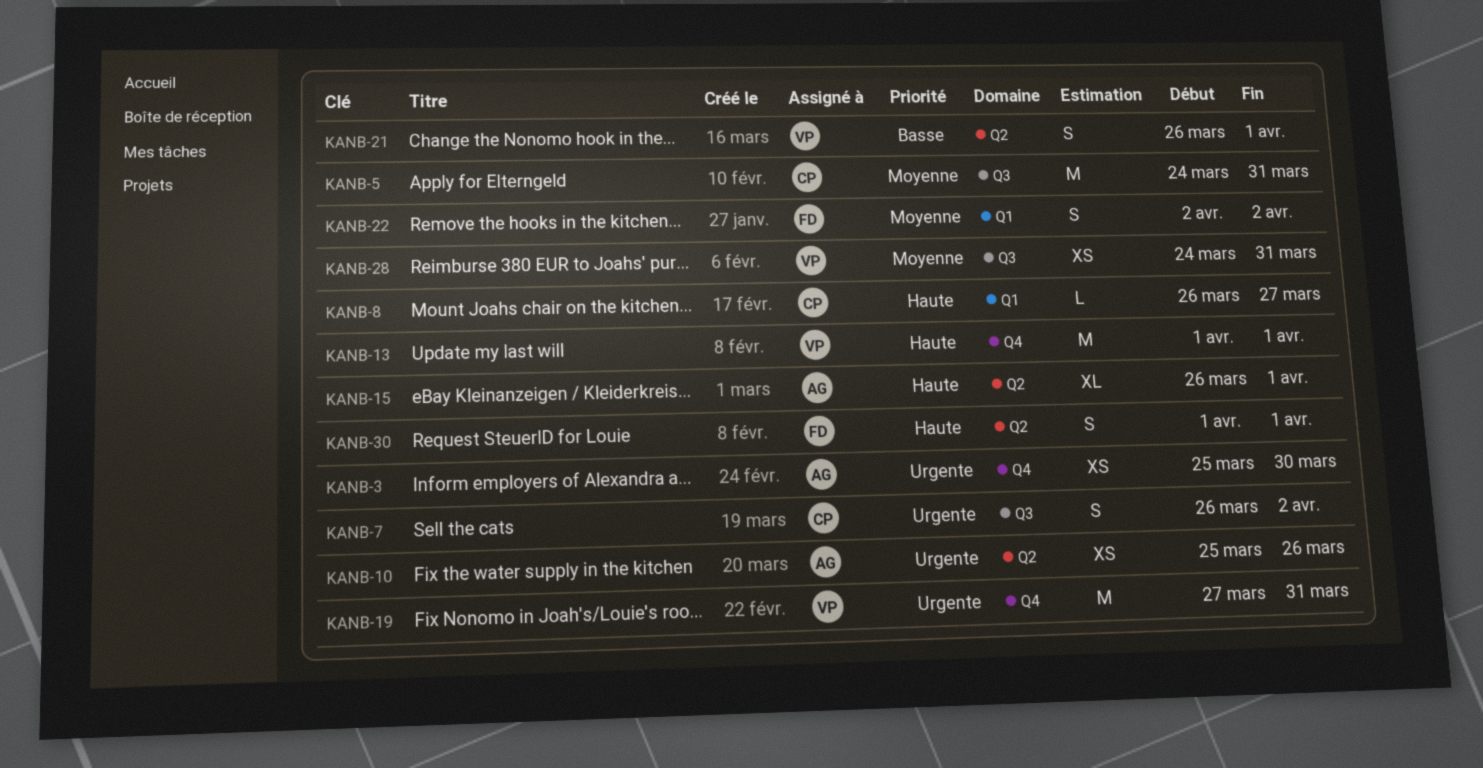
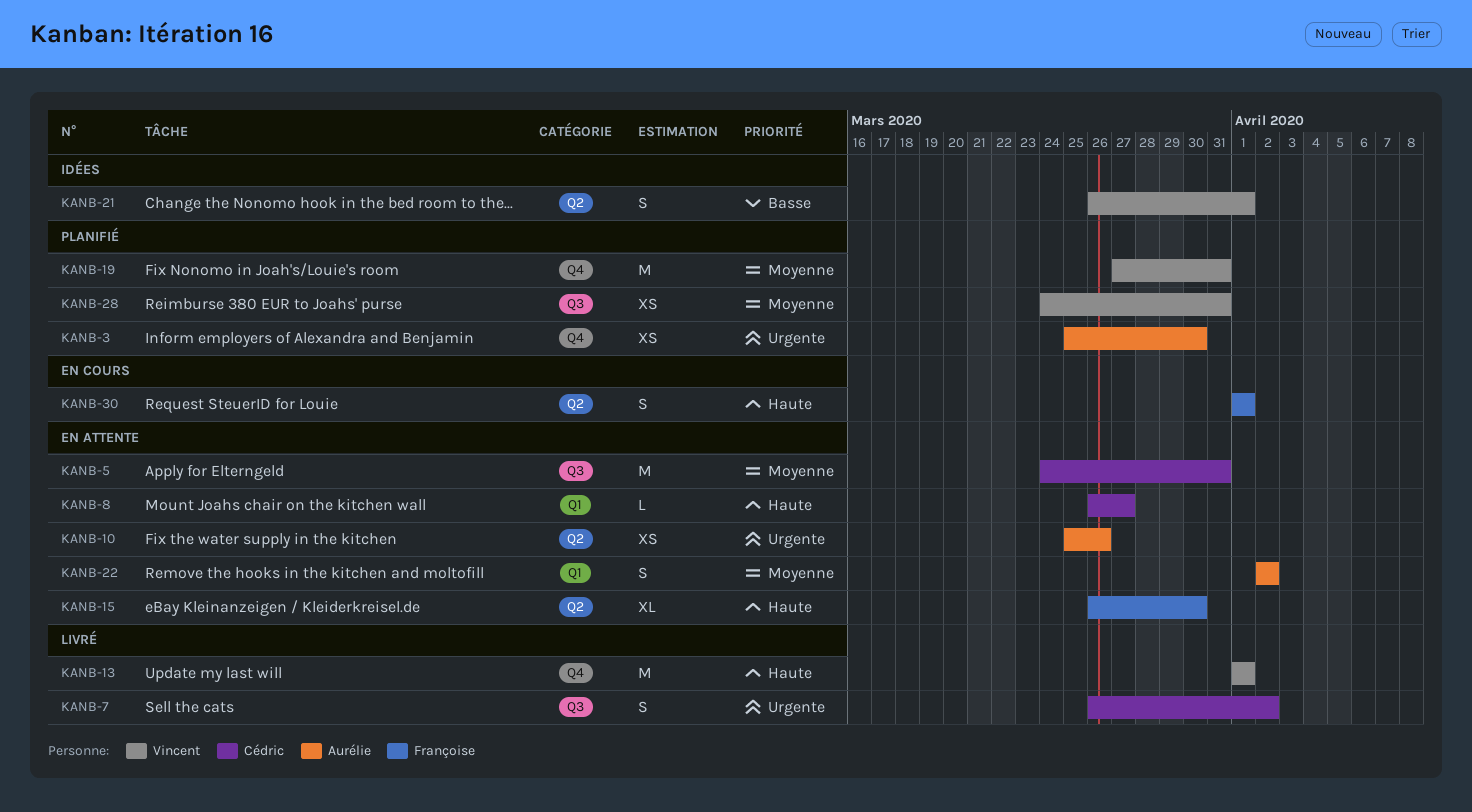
KANB-15, owner: Aurélie -> Françoise
KANB-15, due: Apr 1 -> Mar 30
KANB-19, priority: Urgente -> Moyenne
KANB-22, owner: Françoise -> Aurélie

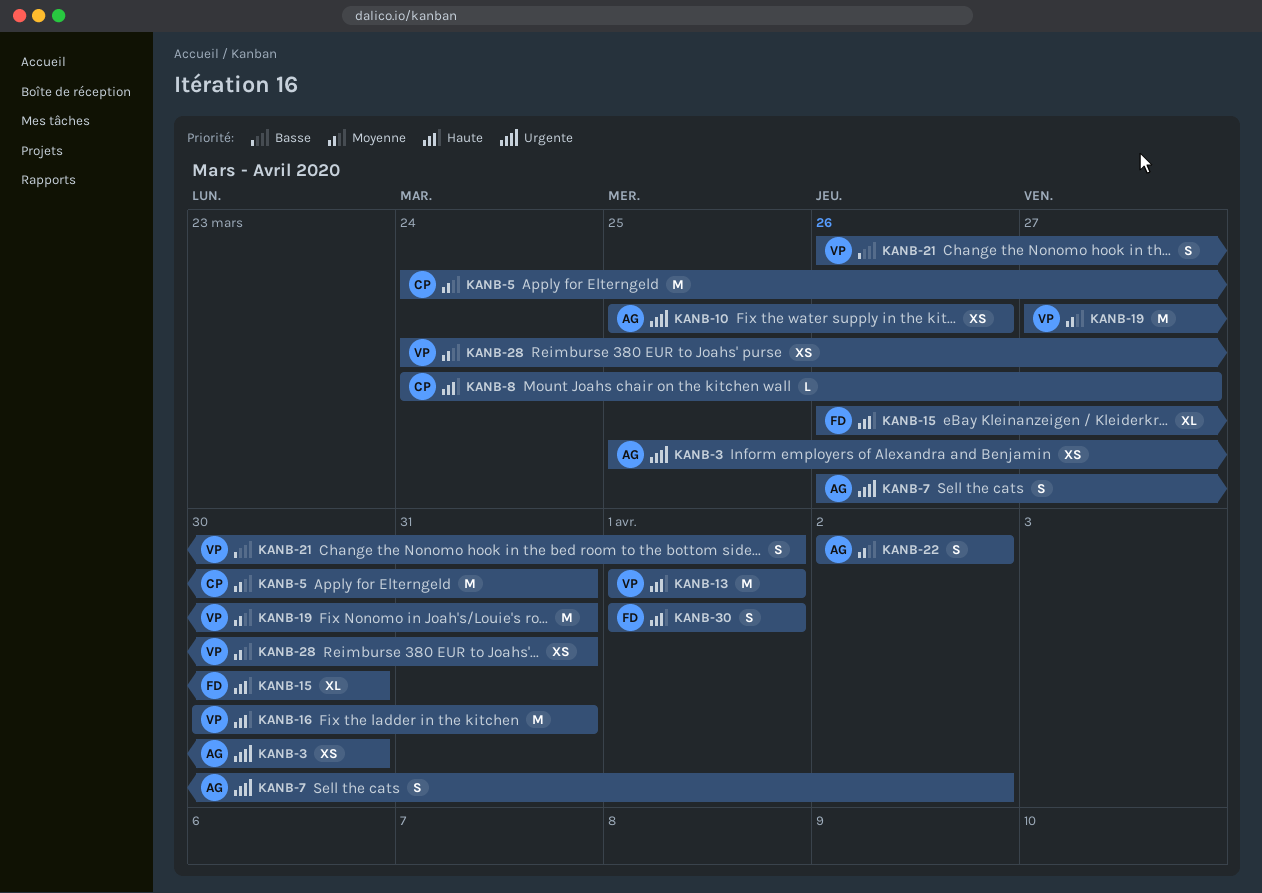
KANB-7, owner: Cédric -> Aurélie
KANB-8, start: Mar 26 -> Mar 24
KANB-16: none -> present

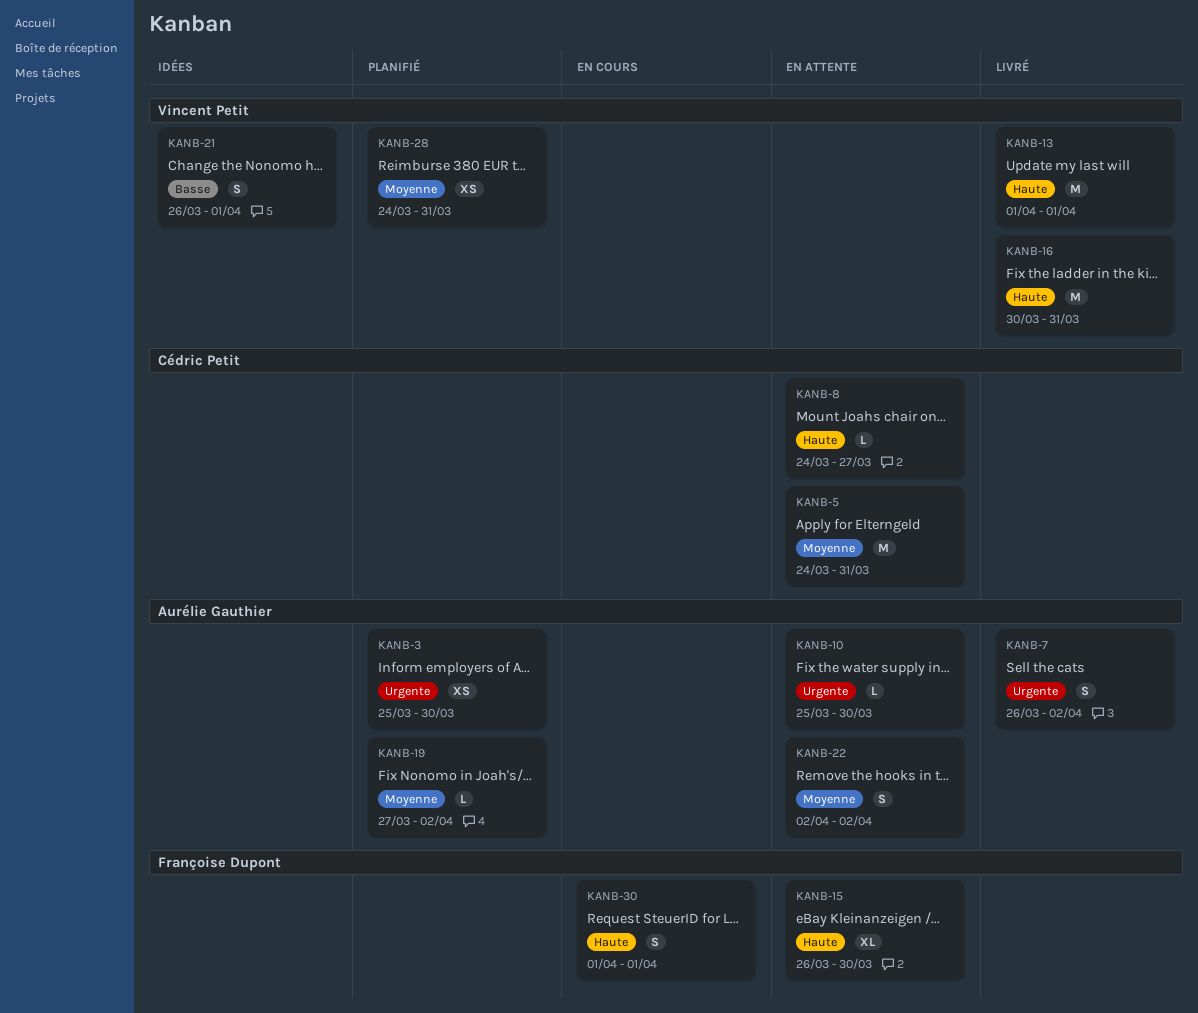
KANB-10, estimate: XS -> L
KANB-10, due: Mar 26 -> Mar 30
KANB-19, owner: Vincent Petit -> Aurélie Gauthier
KANB-19, estimate: M -> L
KANB-19, due: Mar 31 -> Apr 2

